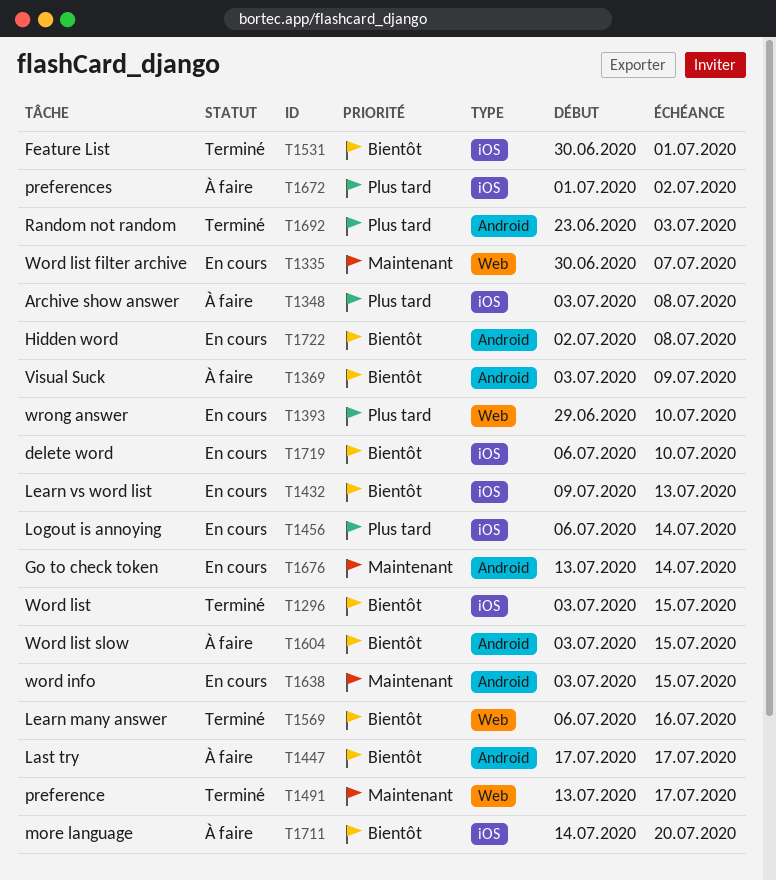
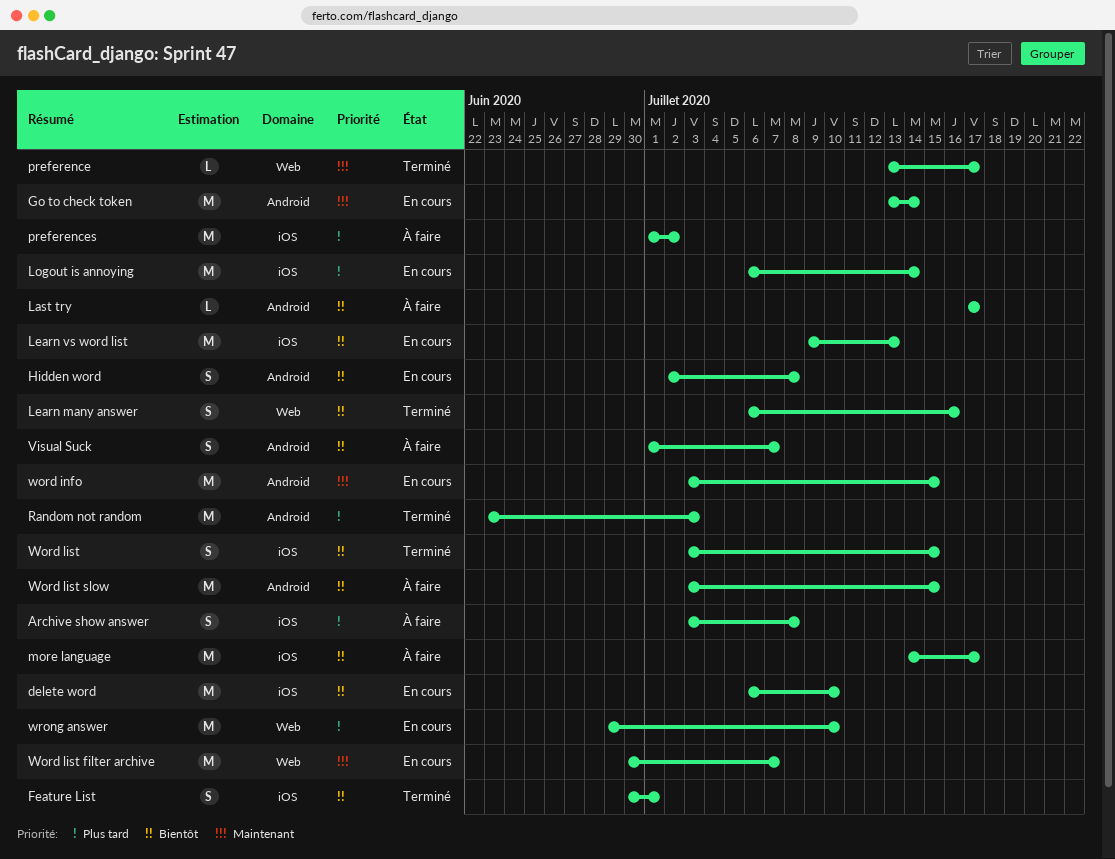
more language, due: Jul 20 -> Jul 17
Visual Suck, start: Jul 3 -> Jul 1
Visual Suck, due: Jul 9 -> Jul 7

